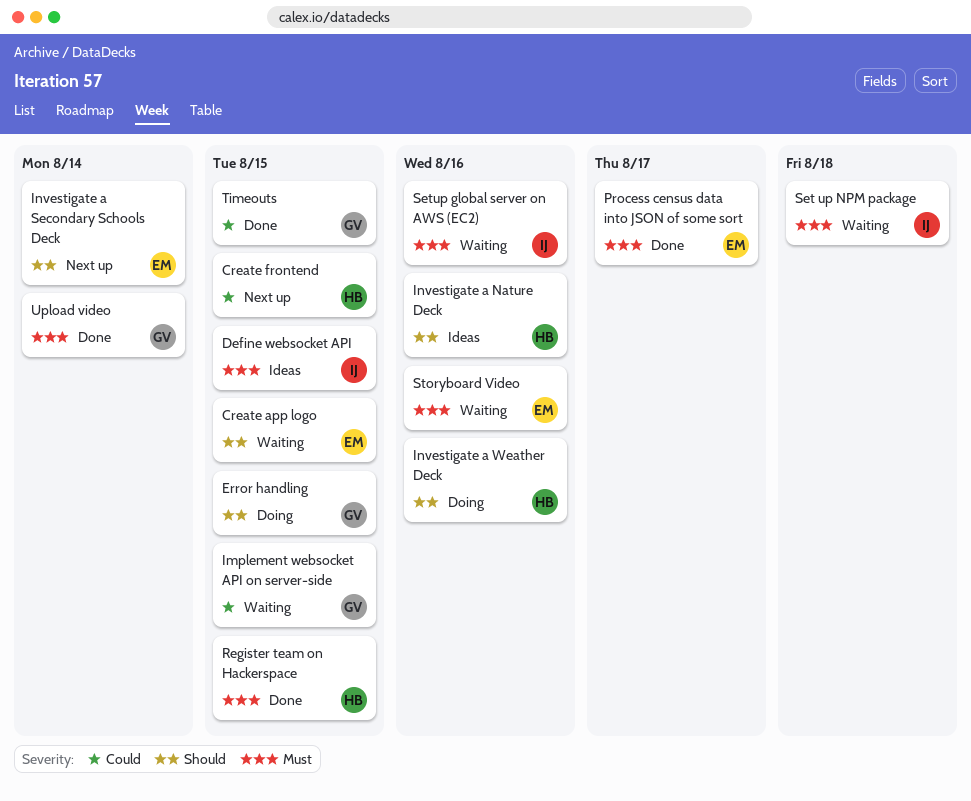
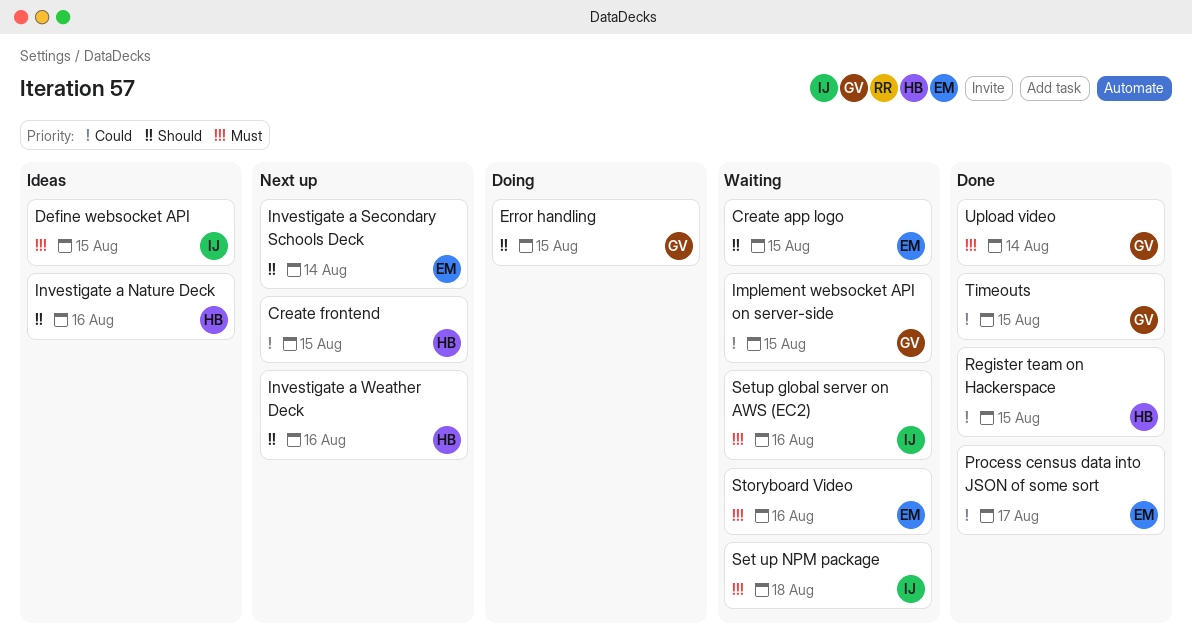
Investigate a Weather Deck, status: Doing -> Next up
Process census data into JSON of some sort, priority: Must -> Could
Register team on Hackerspace, priority: Must -> Could

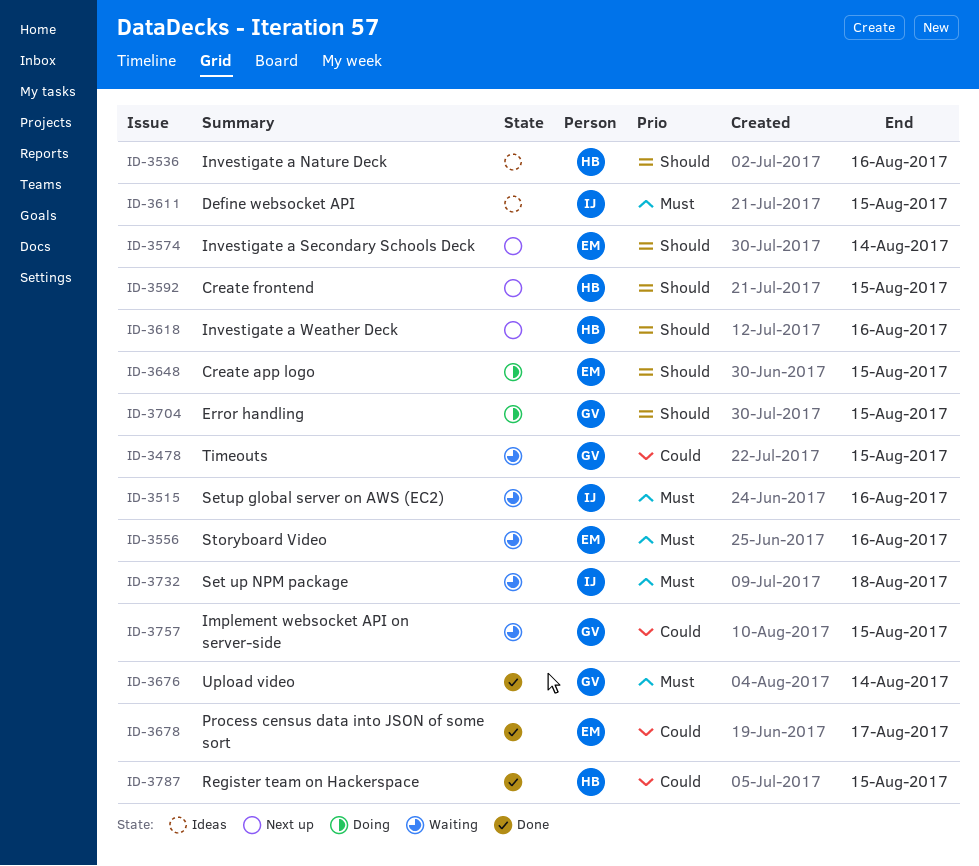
Create app logo, status: Waiting -> Doing
Create frontend, priority: Could -> Should
Timeouts, status: Done -> Waiting

